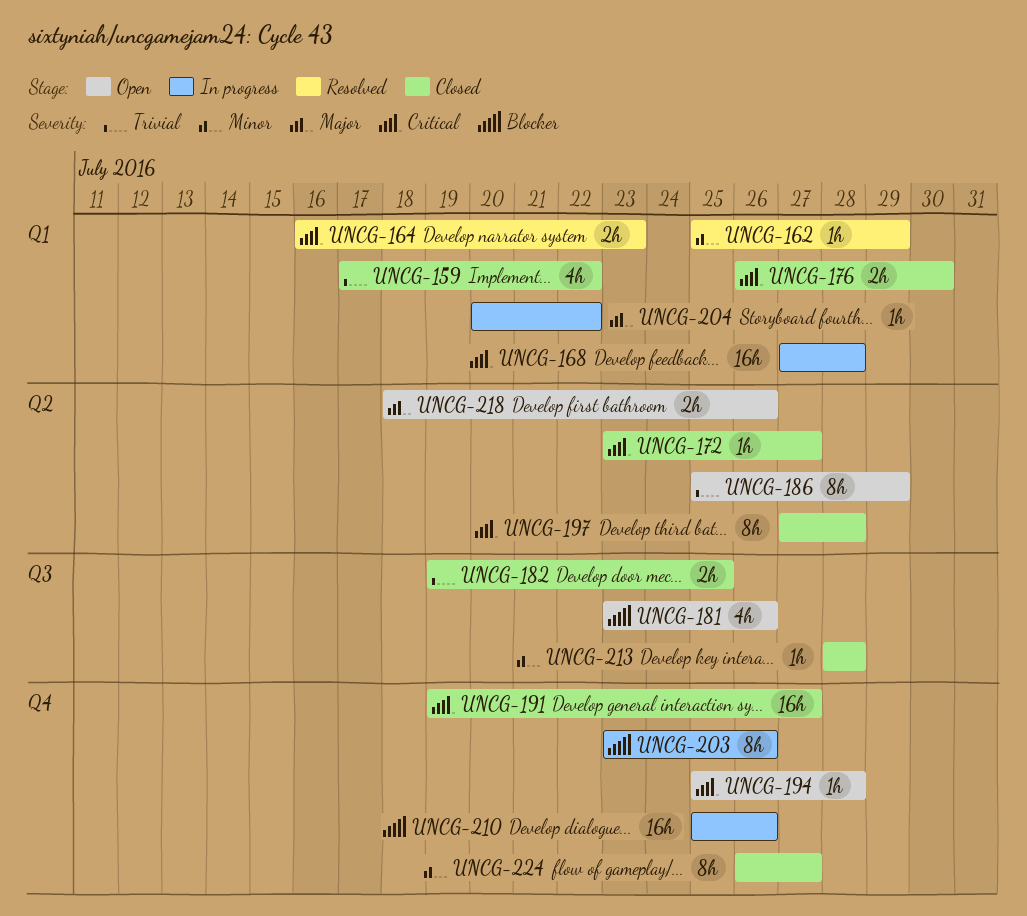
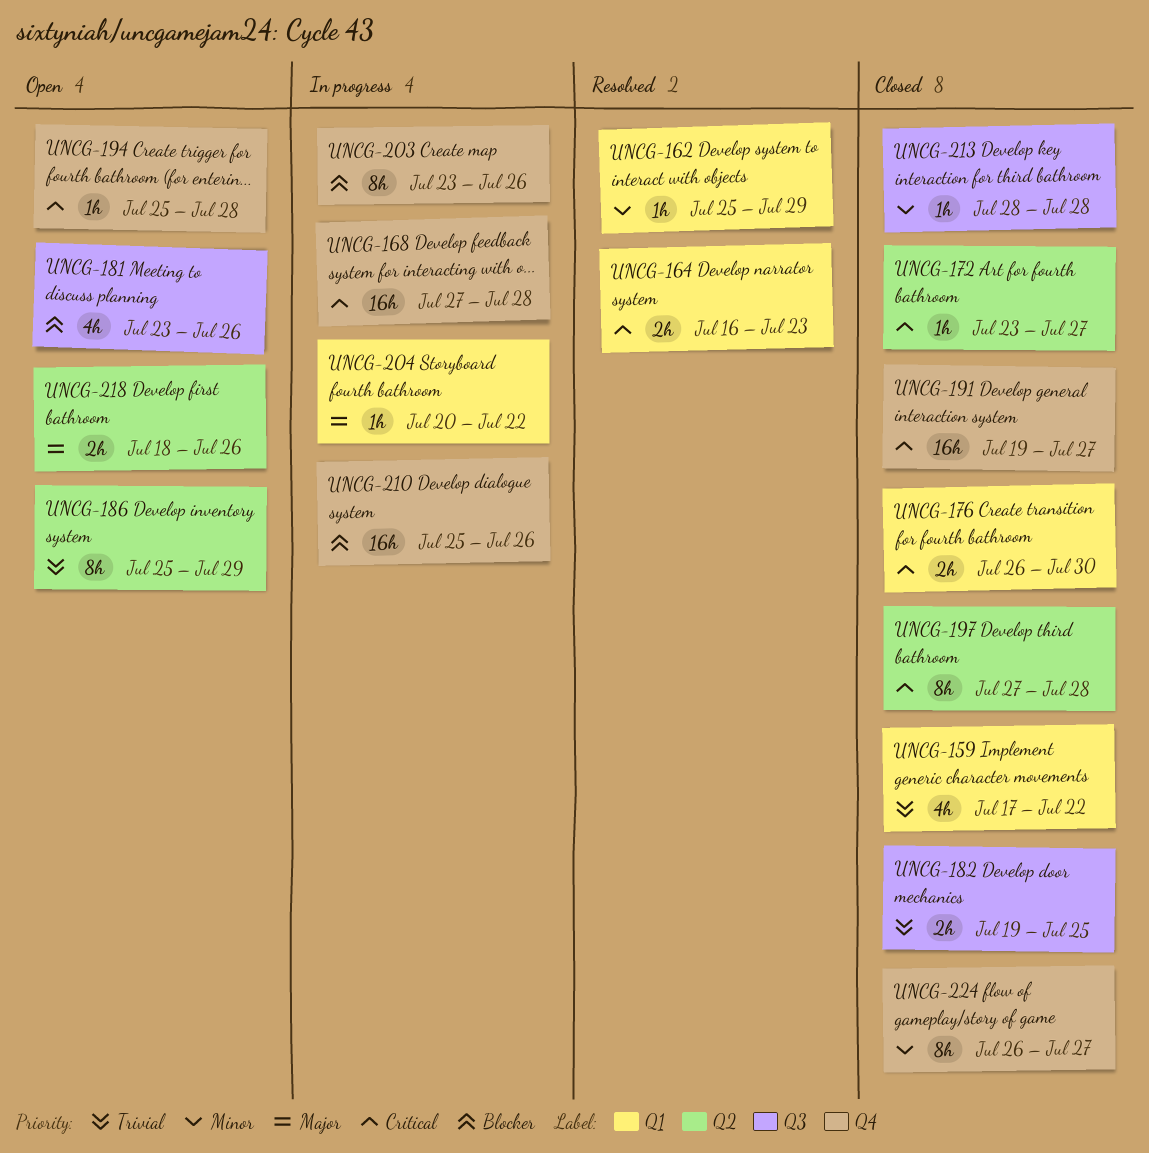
UNCG-168, label: Q1 -> Q4

